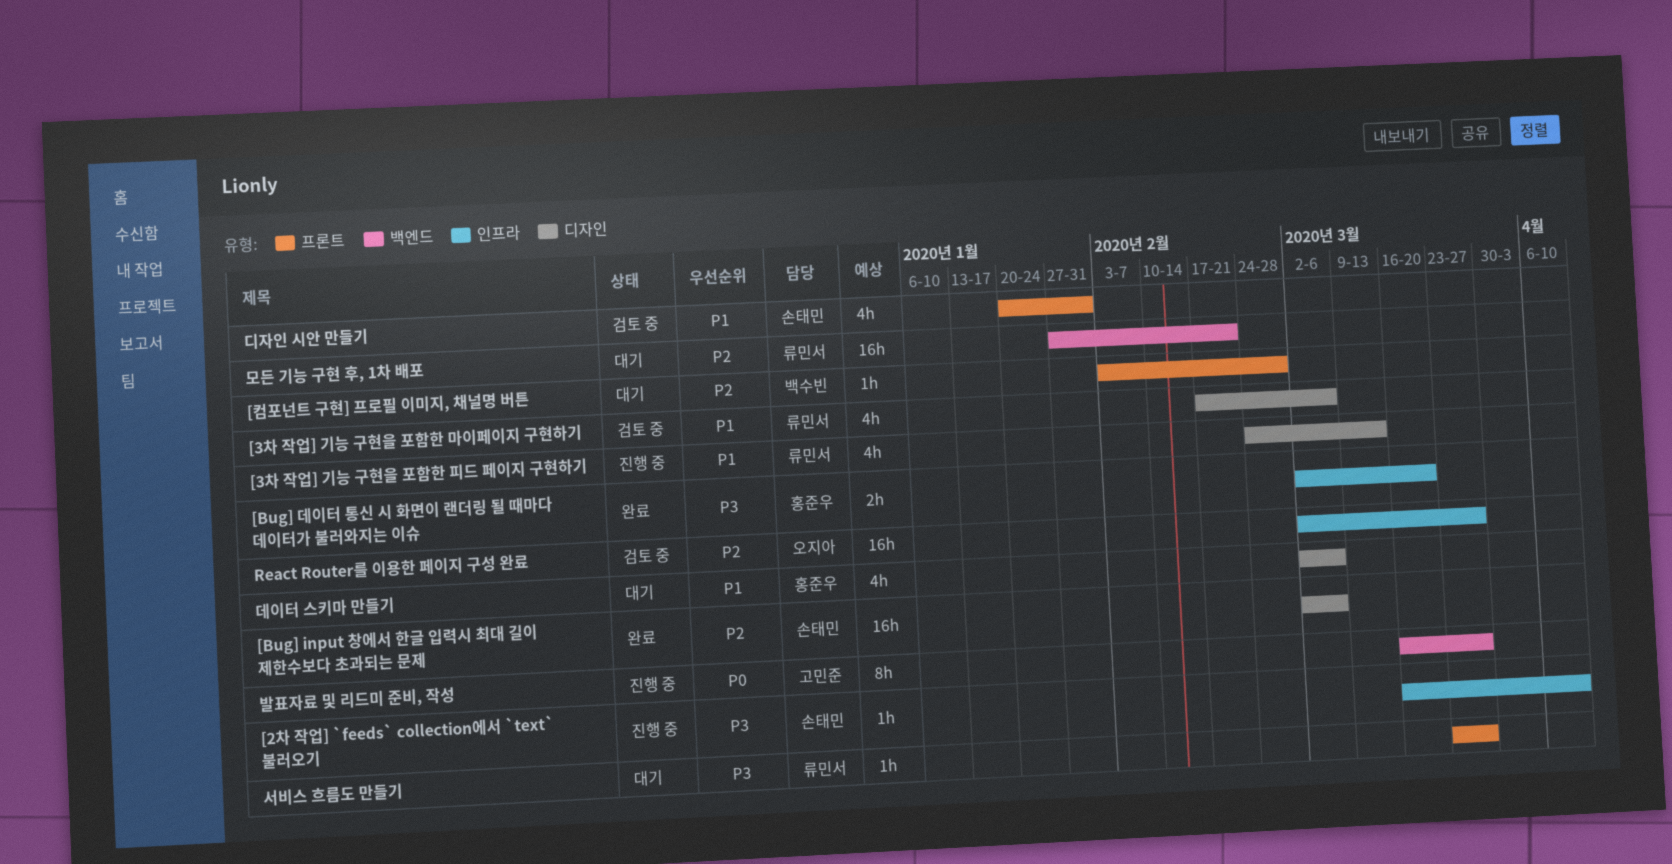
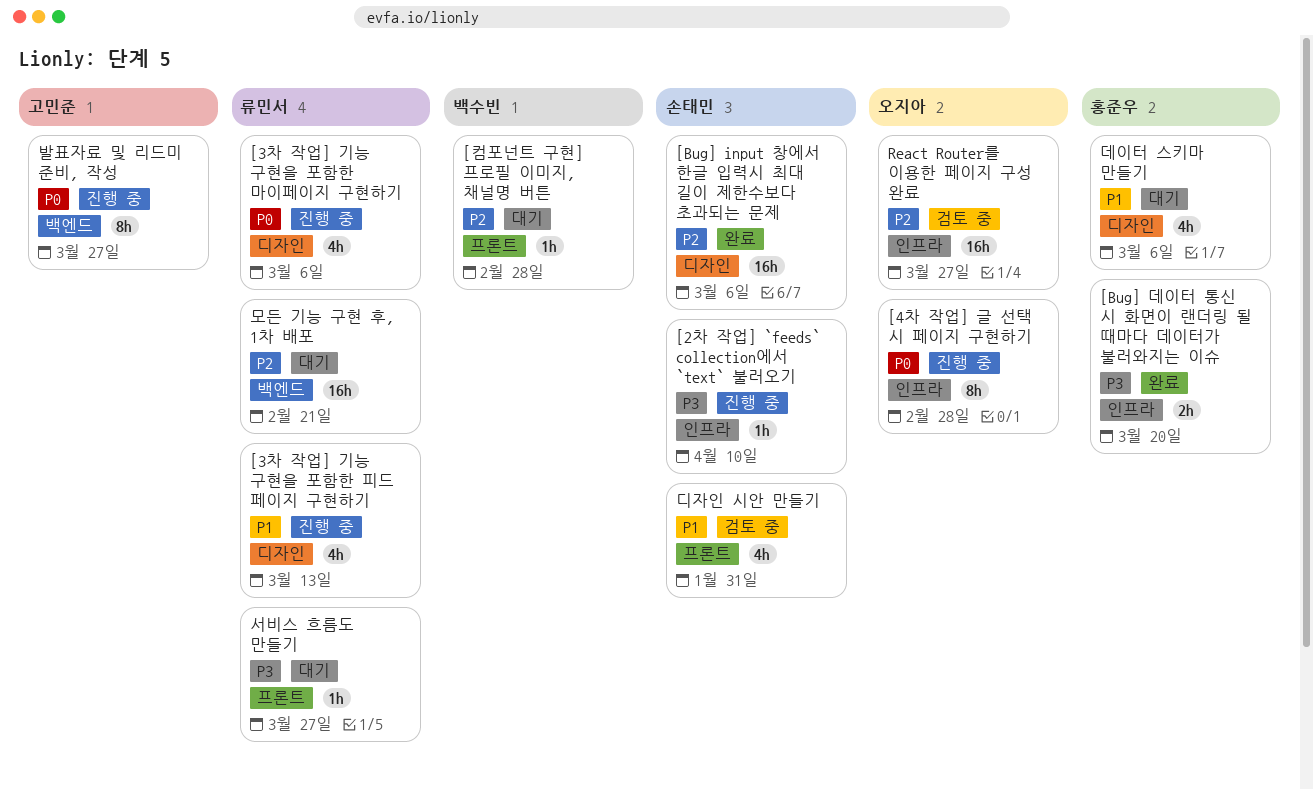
[3차 작업] 기능 구현을 포함한 마이페이지 구현하기, status: 검토 중 -> 진행 중
[3차 작업] 기능 구현을 포함한 마이페이지 구현하기, priority: P1 -> P0
[4차 작업] 글 선택 시 페이지 구현하기: none -> present

